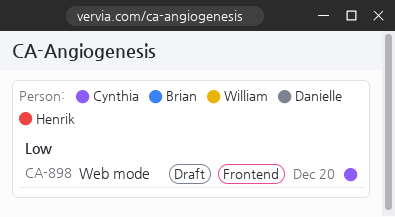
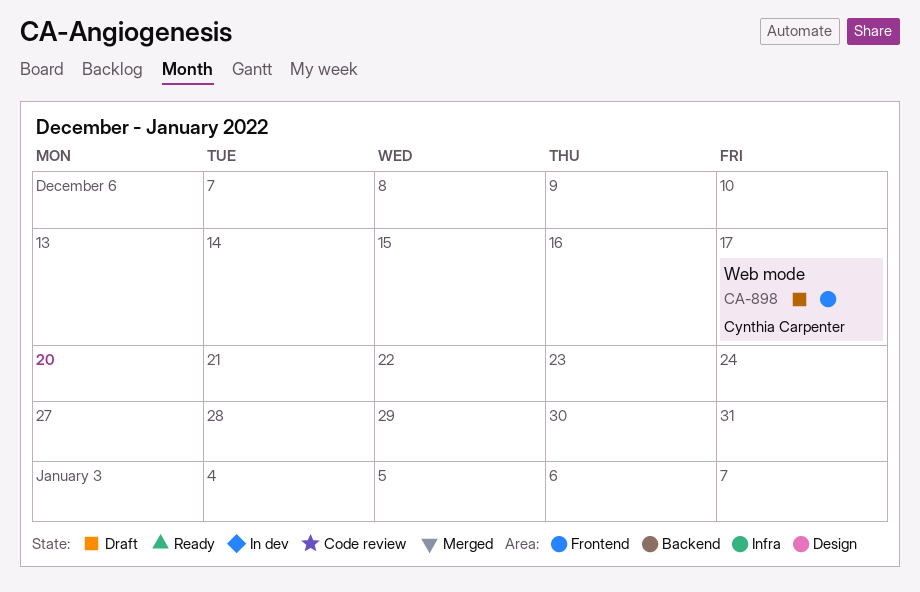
CA-898, due: Dec 20 -> Dec 17

